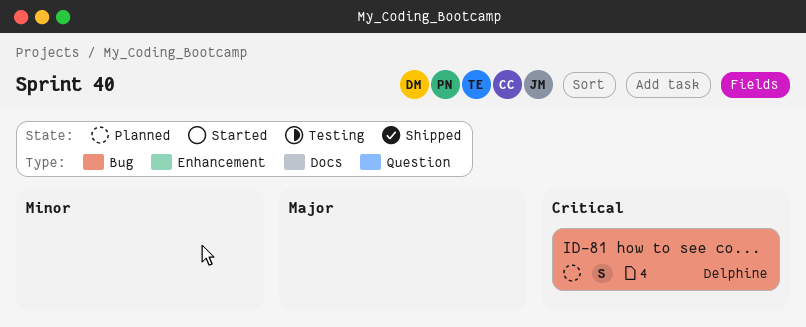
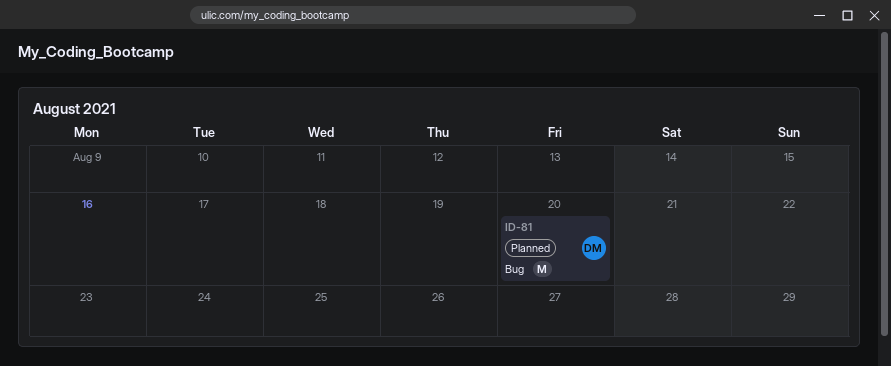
ID-81, estimate: S -> M

